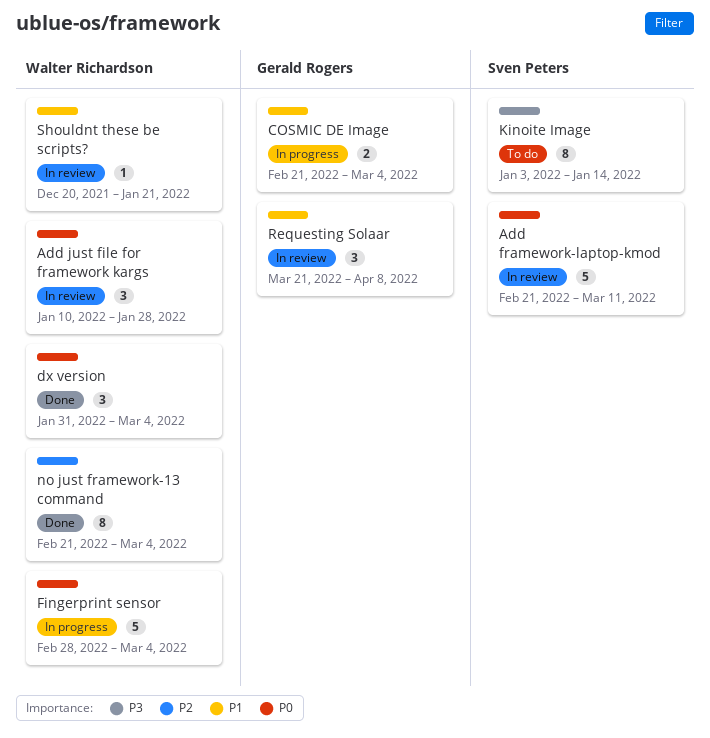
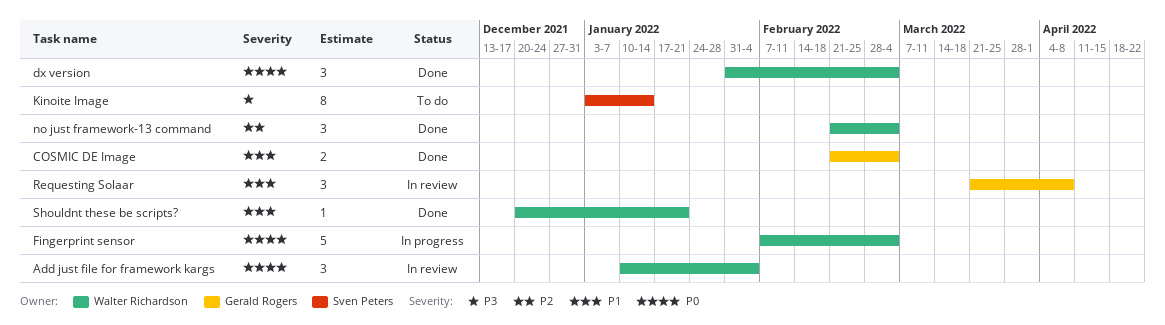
Add framework-laptop-kmod: present -> none
Add just file for framework kargs, due: Jan 28 -> Feb 4
COSMIC DE Image, status: In progress -> Done
Fingerprint sensor, start: Feb 28 -> Feb 7
no just framework-13 command, estimate: 8 -> 3
Shouldnt these be scripts?, status: In review -> Done

